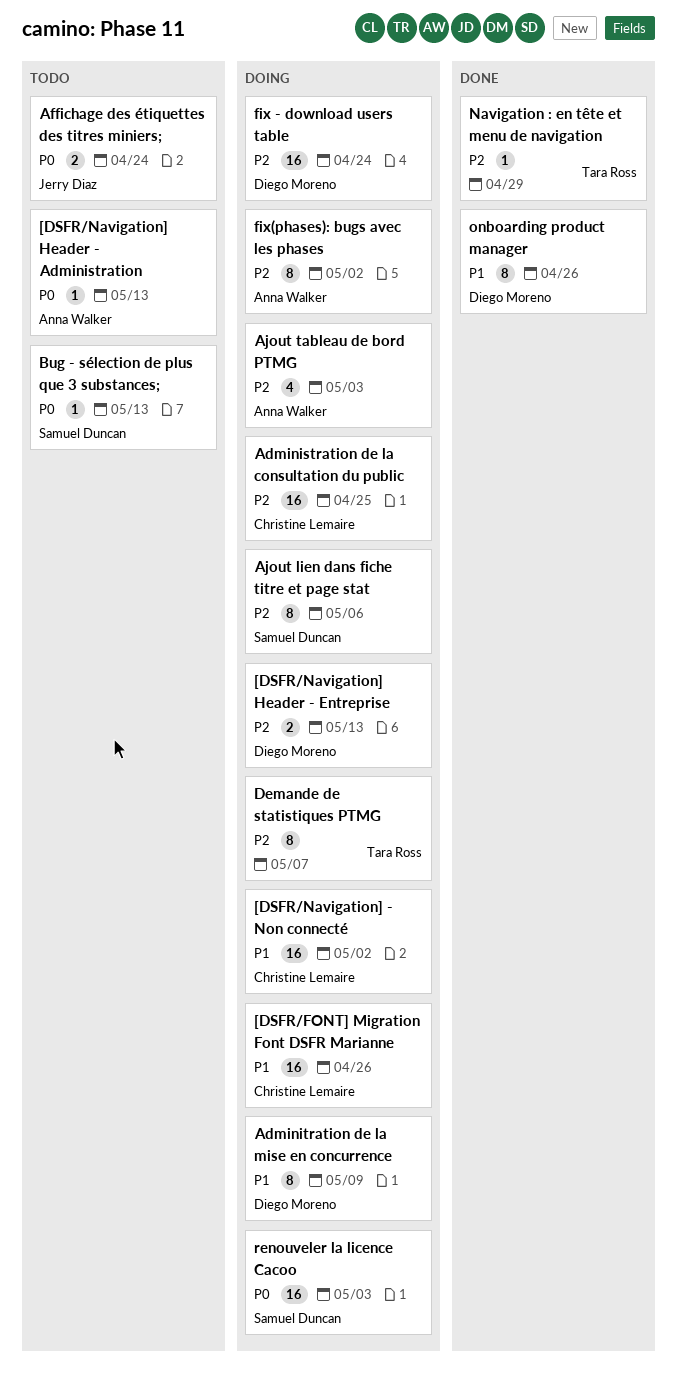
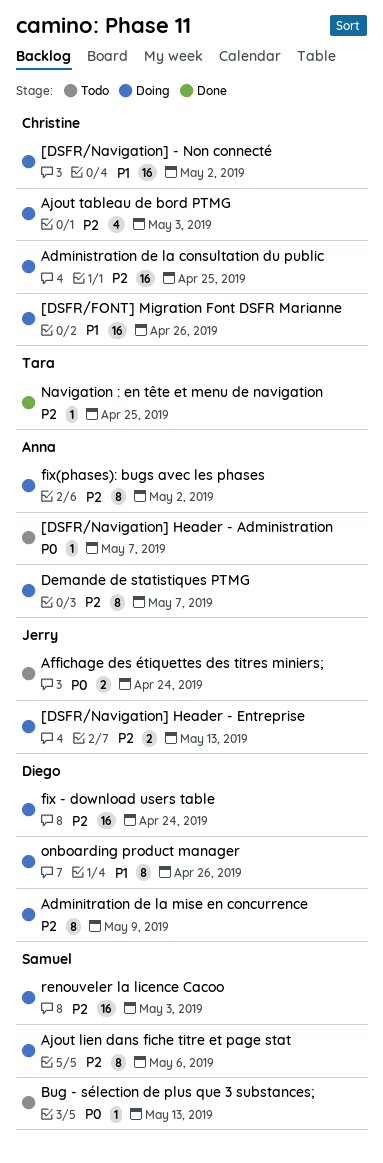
[DSFR/Navigation] Header - Administration, due: May 13 -> May 7
[DSFR/Navigation] Header - Entreprise, owner: Diego Moreno -> Jerry Diaz
Adminitration de la mise en concurrence, priority: P1 -> P2
Ajout tableau de bord PTMG, owner: Anna Walker -> Christine Lemaire
Demande de statistiques PTMG, owner: Tara Ross -> Anna Walker
Navigation : en tête et menu de navigation, due: Apr 29 -> Apr 25
onboarding product manager, status: Done -> Doing
renouveler la licence Cacoo, priority: P0 -> P2

